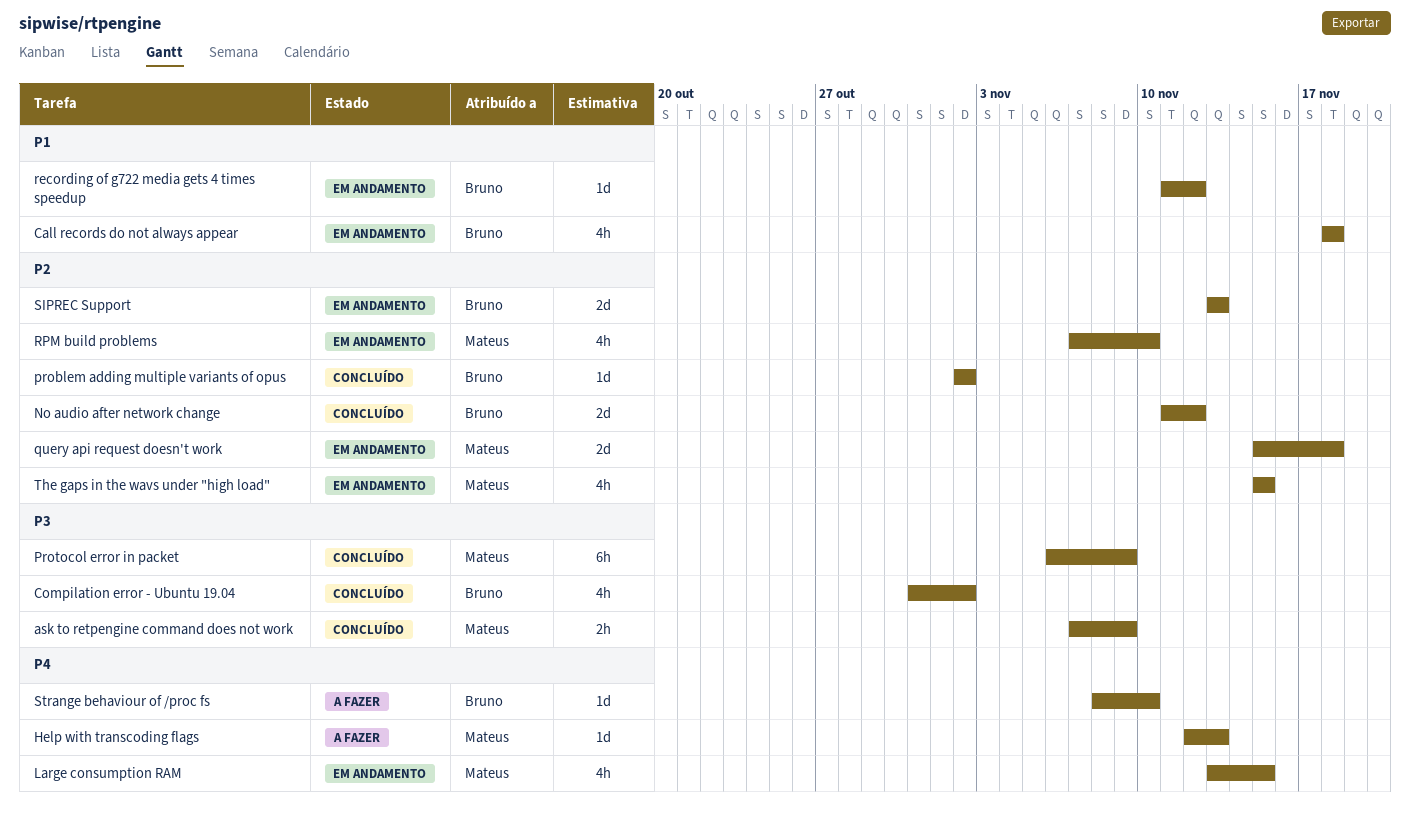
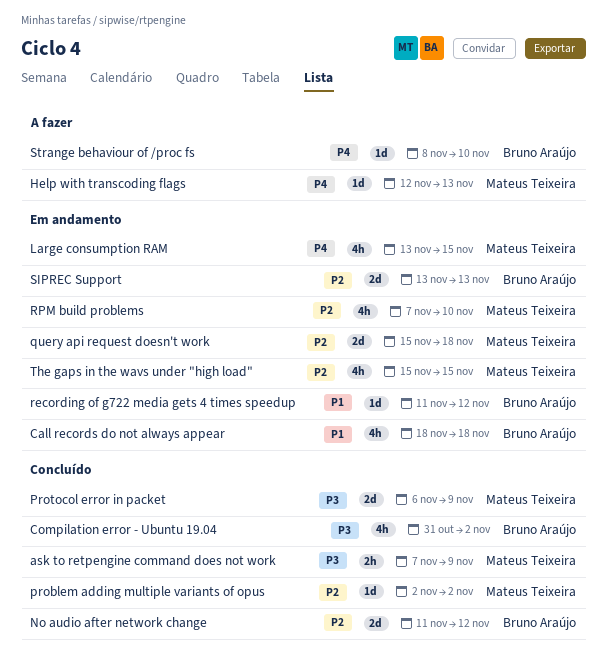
problem adding multiple variants of opus, owner: Bruno Araújo -> Mateus Teixeira
Protocol error in packet, estimate: 6h -> 2d

